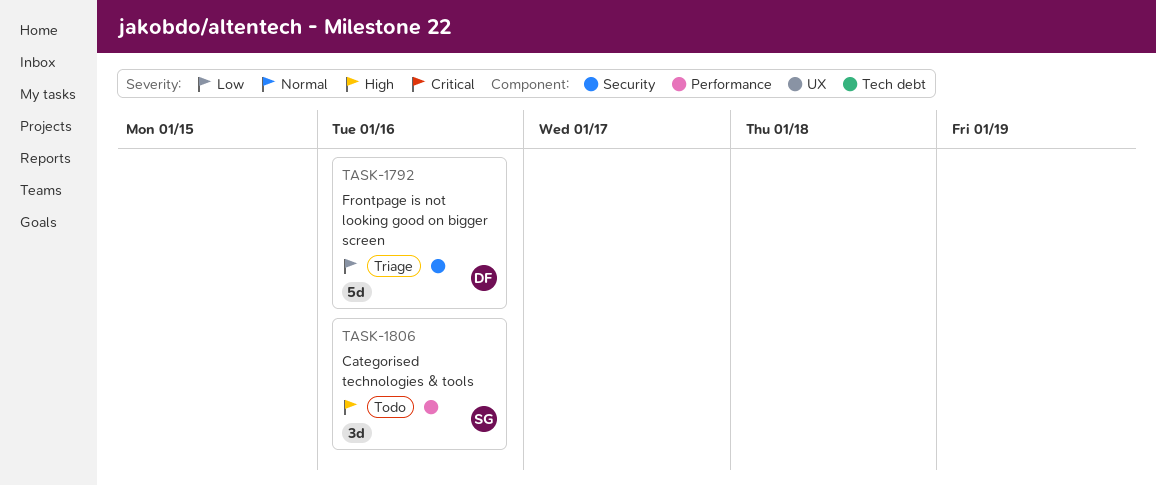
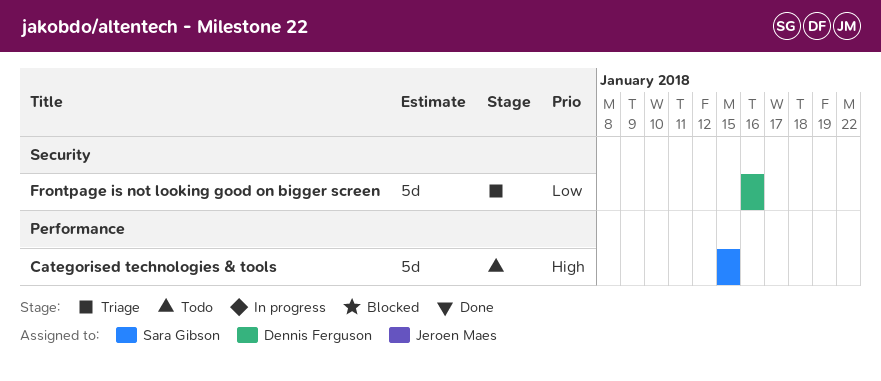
Categorised technologies & tools, estimate: 3d -> 5d
Categorised technologies & tools, due: Jan 16 -> Jan 15

